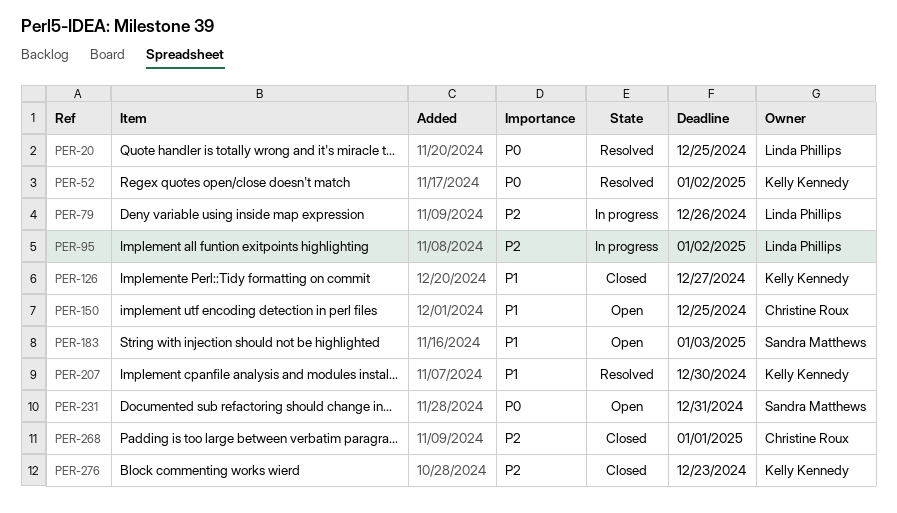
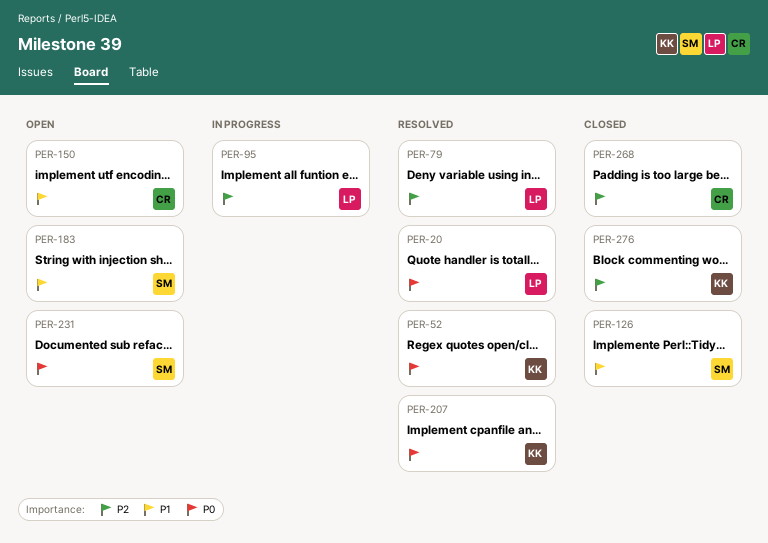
PER-79, status: In progress -> Resolved
PER-126, owner: Kelly Kennedy -> Sandra Matthews
PER-207, priority: P1 -> P0

